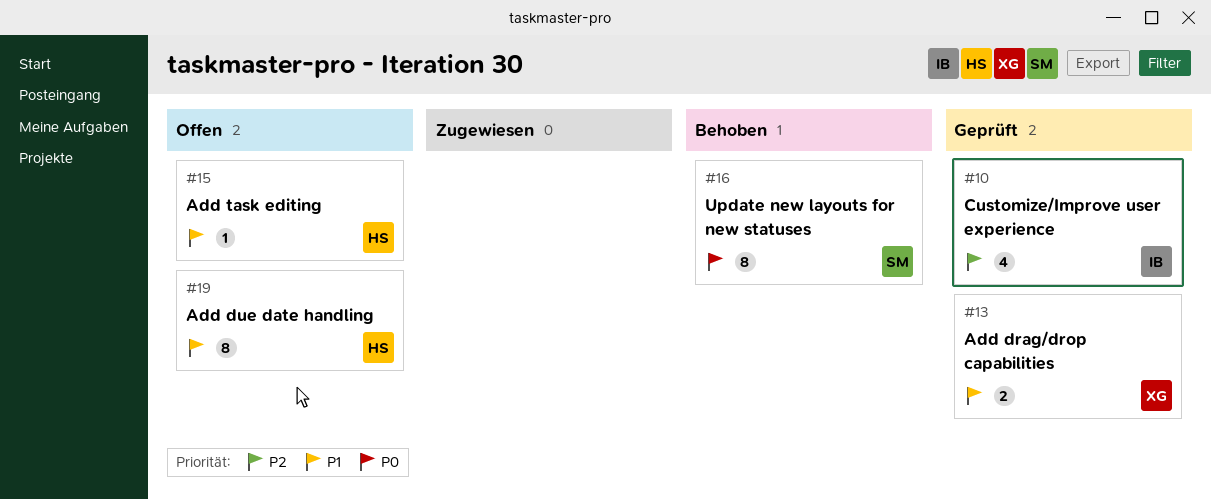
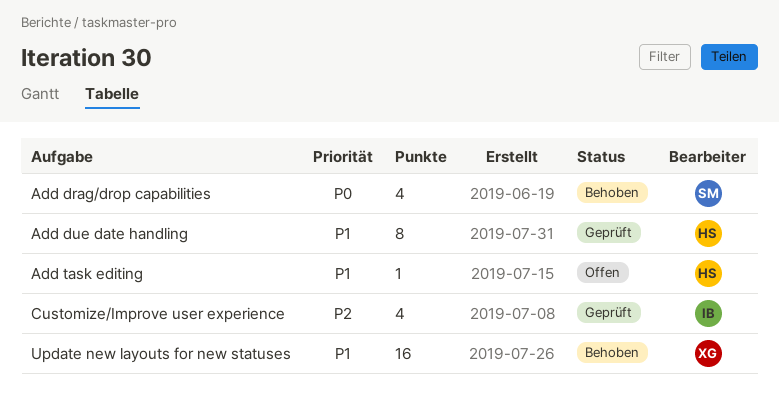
Add drag/drop capabilities, status: Geprüft -> Behoben
Add drag/drop capabilities, owner: XG -> SM
Add drag/drop capabilities, priority: P1 -> P0
Add drag/drop capabilities, estimate: 2 -> 4
Add due date handling, status: Offen -> Geprüft
Update new layouts for new statuses, owner: SM -> XG
Update new layouts for new statuses, priority: P0 -> P1
Update new layouts for new statuses, estimate: 8 -> 16

